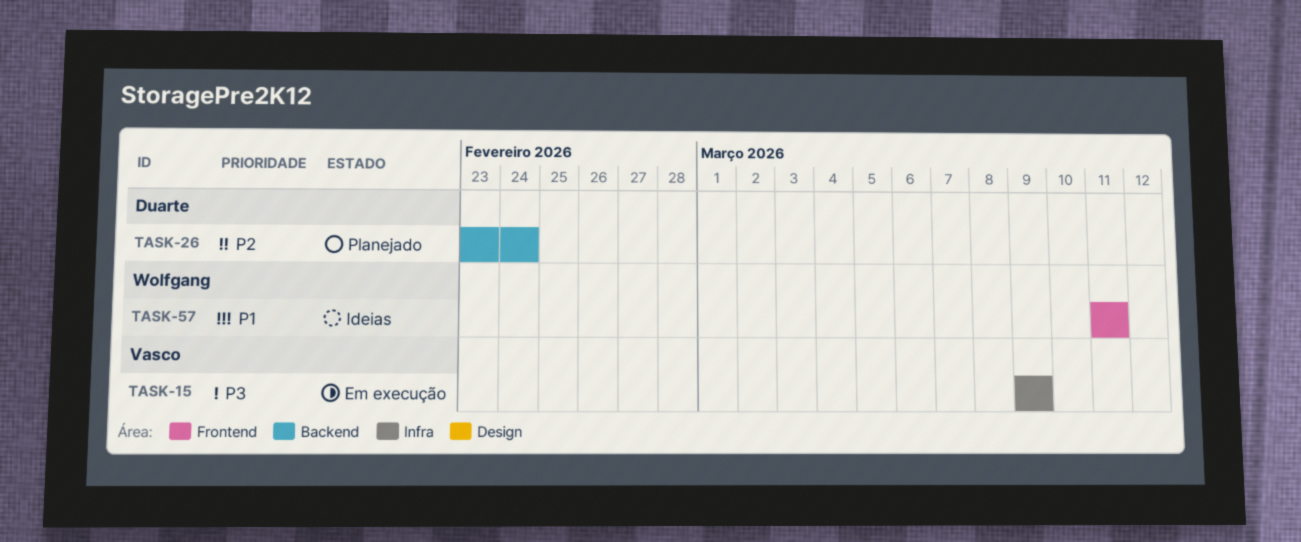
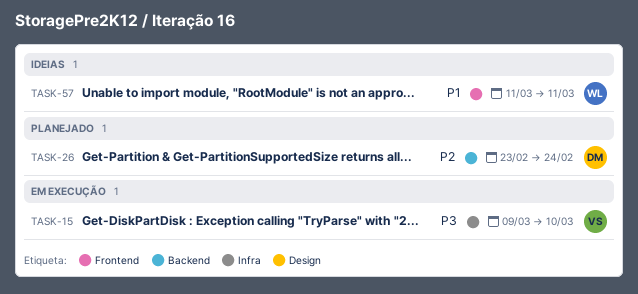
TASK-15, due: Mar 9 -> Mar 10

